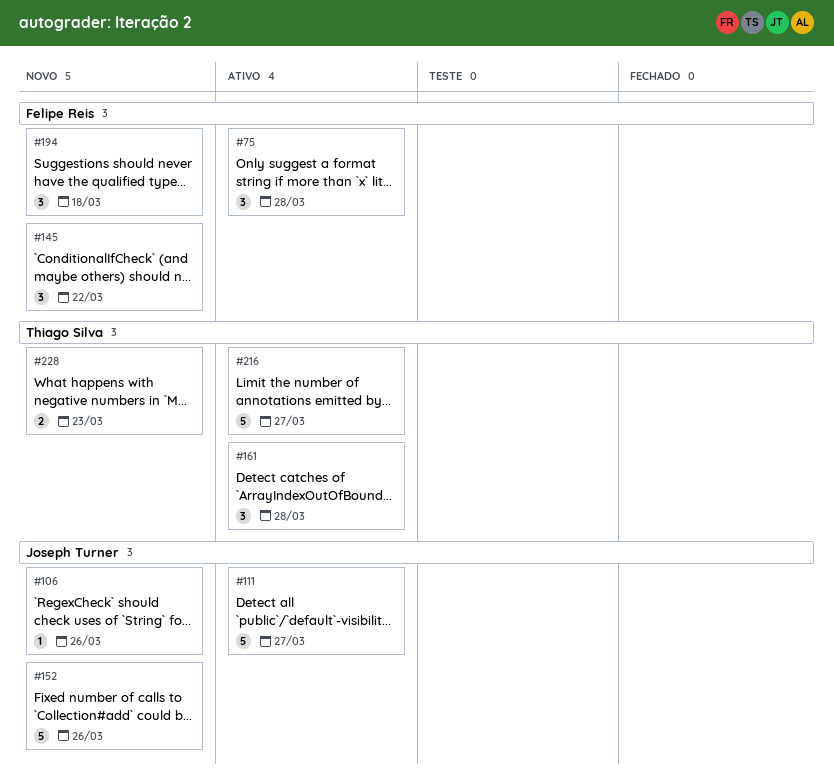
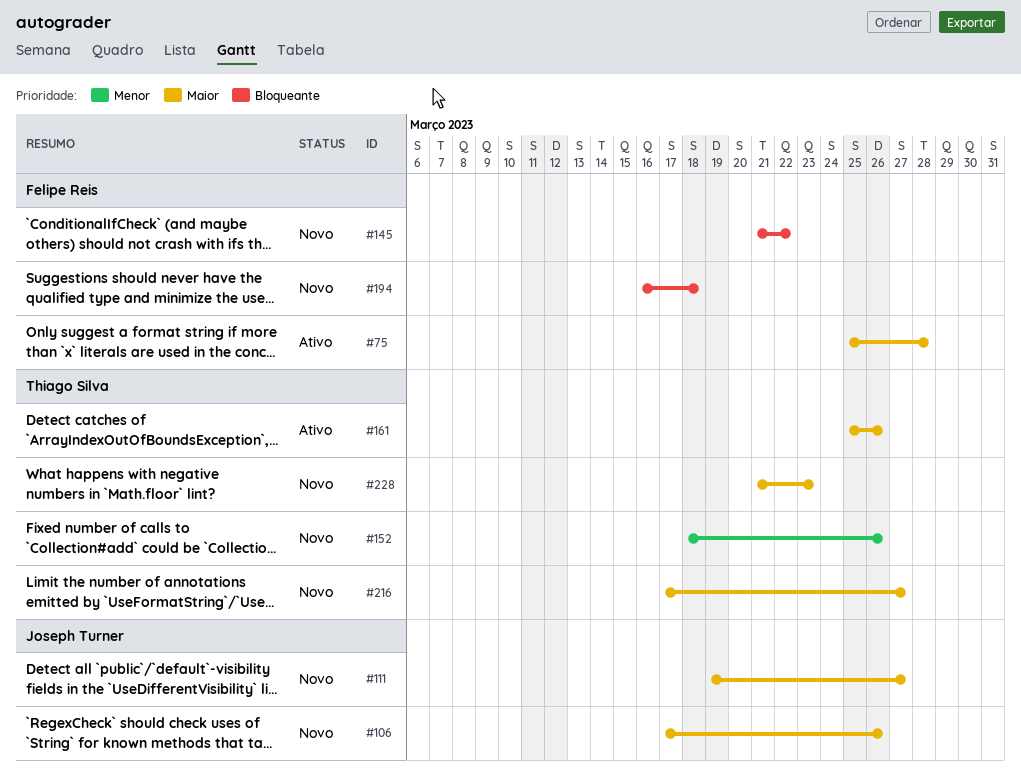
#111, status: Ativo -> Novo
#152, owner: Joseph Turner -> Thiago Silva
#161, due: Mar 28 -> Mar 26
#216, status: Ativo -> Novo

